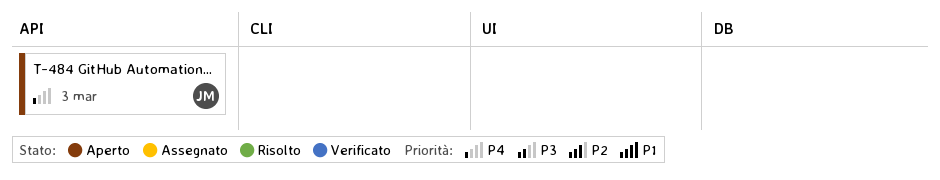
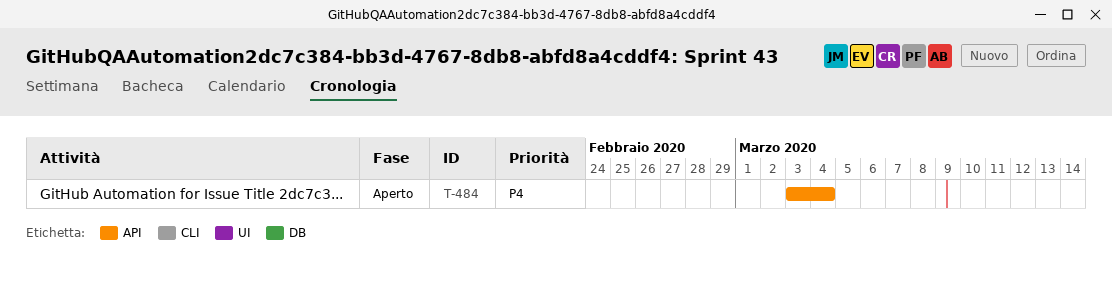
T-484, due: Mar 3 -> Mar 4

